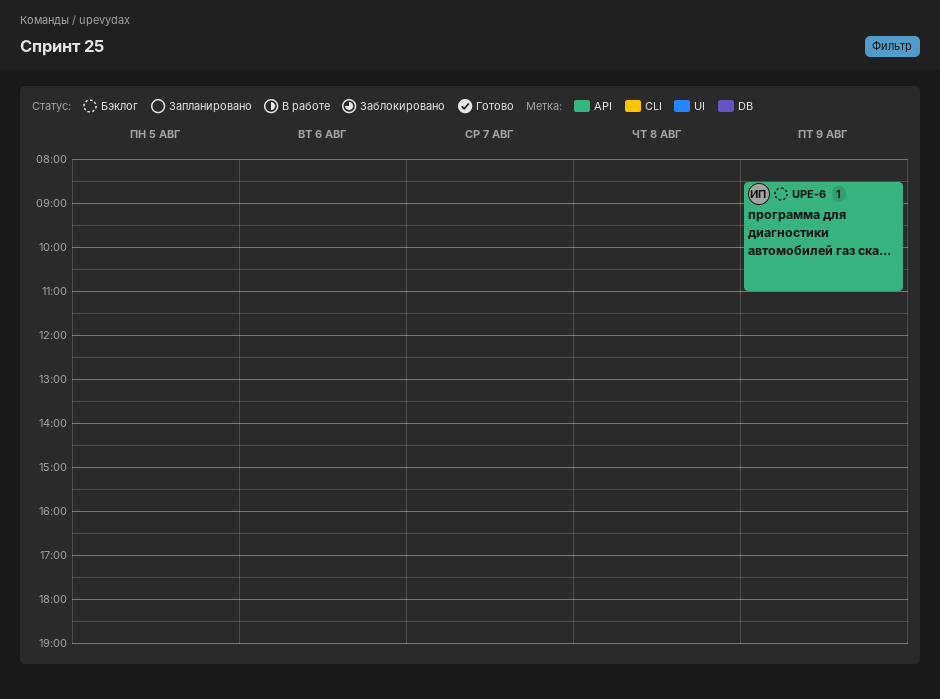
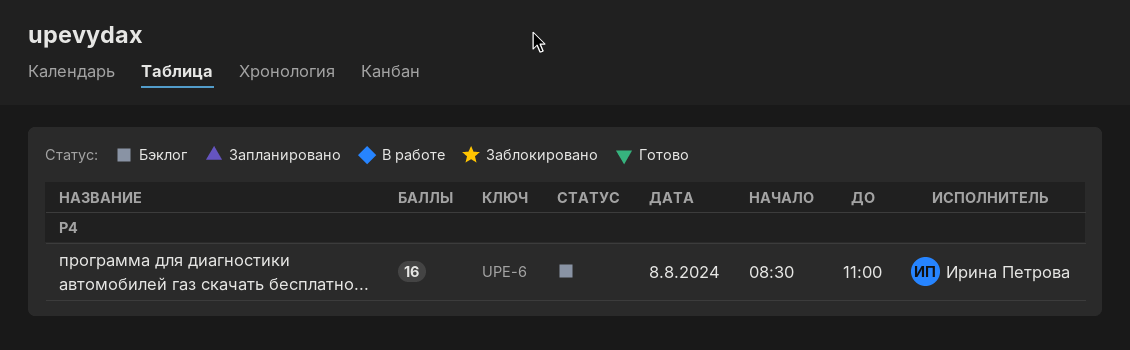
UPE-6, estimate: 1 -> 16
UPE-6, day: Aug 9 -> Aug 8

